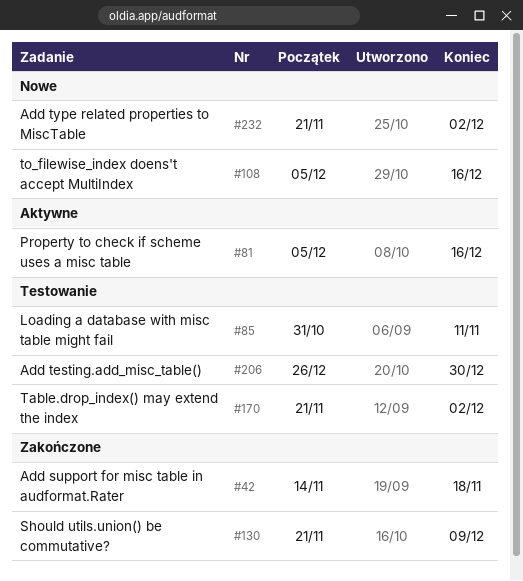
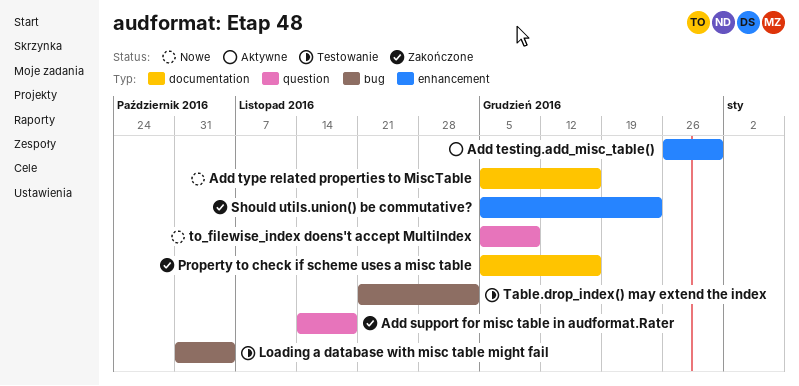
Add testing.add_misc_table(), status: Testowanie -> Aktywne
Add type related properties to MiscTable, start: Nov 21 -> Dec 5
Add type related properties to MiscTable, due: Dec 2 -> Dec 16
Loading a database with misc table might fail, due: Nov 11 -> Nov 4
Property to check if scheme uses a misc table, status: Aktywne -> Zakończone
Should utils.union() be commutative?, start: Nov 21 -> Dec 5
Should utils.union() be commutative?, due: Dec 9 -> Dec 23
to_filewise_index doens't accept MultiIndex, due: Dec 16 -> Dec 9

